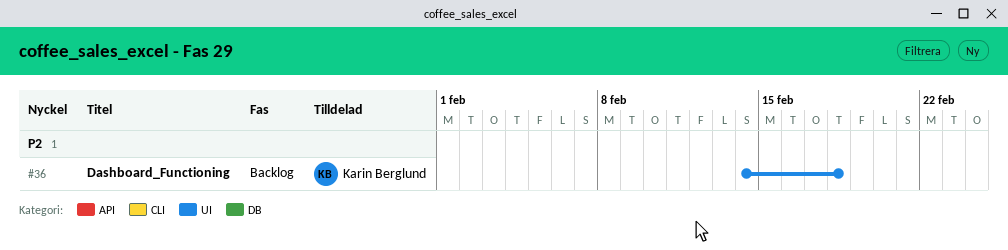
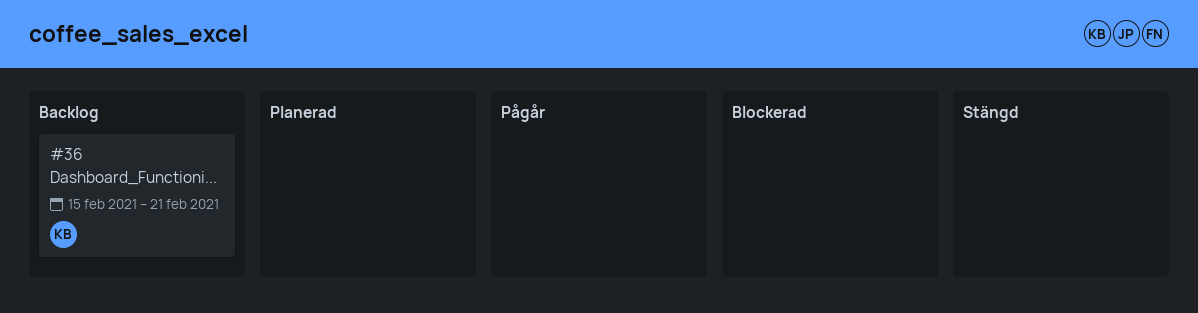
#36, start: Feb 14 -> Feb 15
#36, due: Feb 18 -> Feb 21

